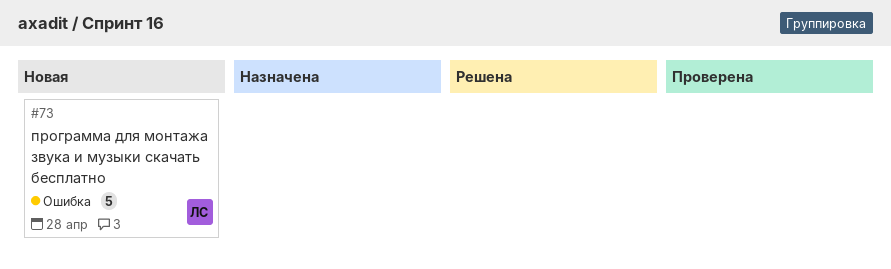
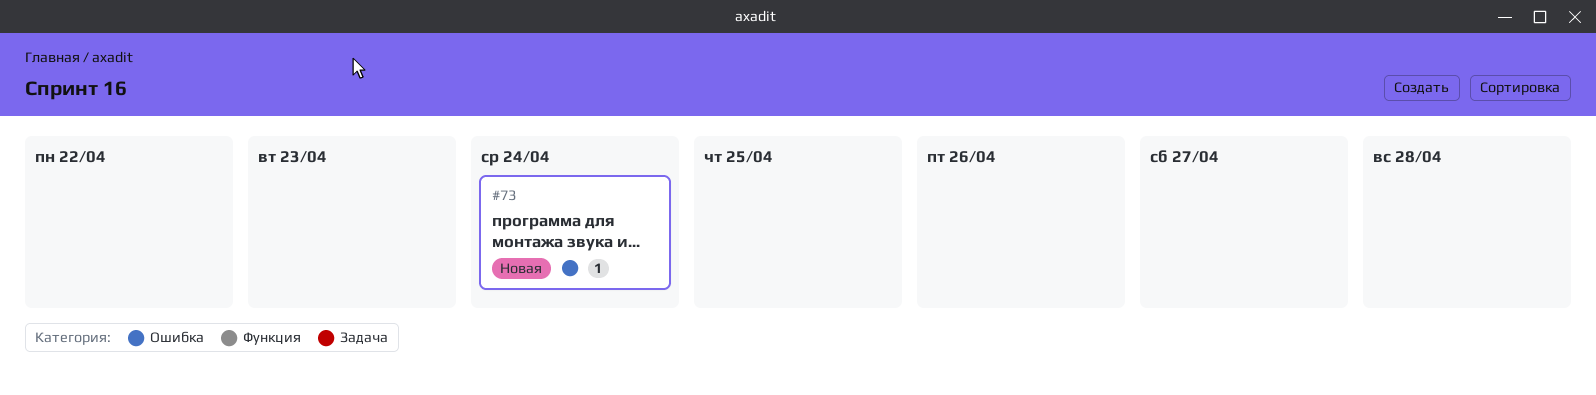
#73, estimate: 5 -> 1
#73, due: Apr 28 -> Apr 24

